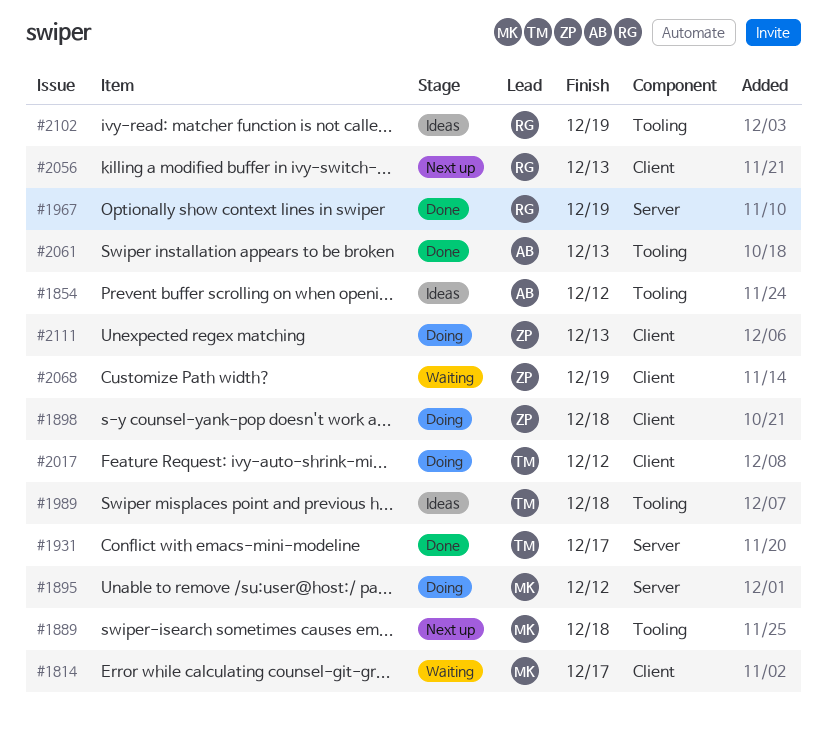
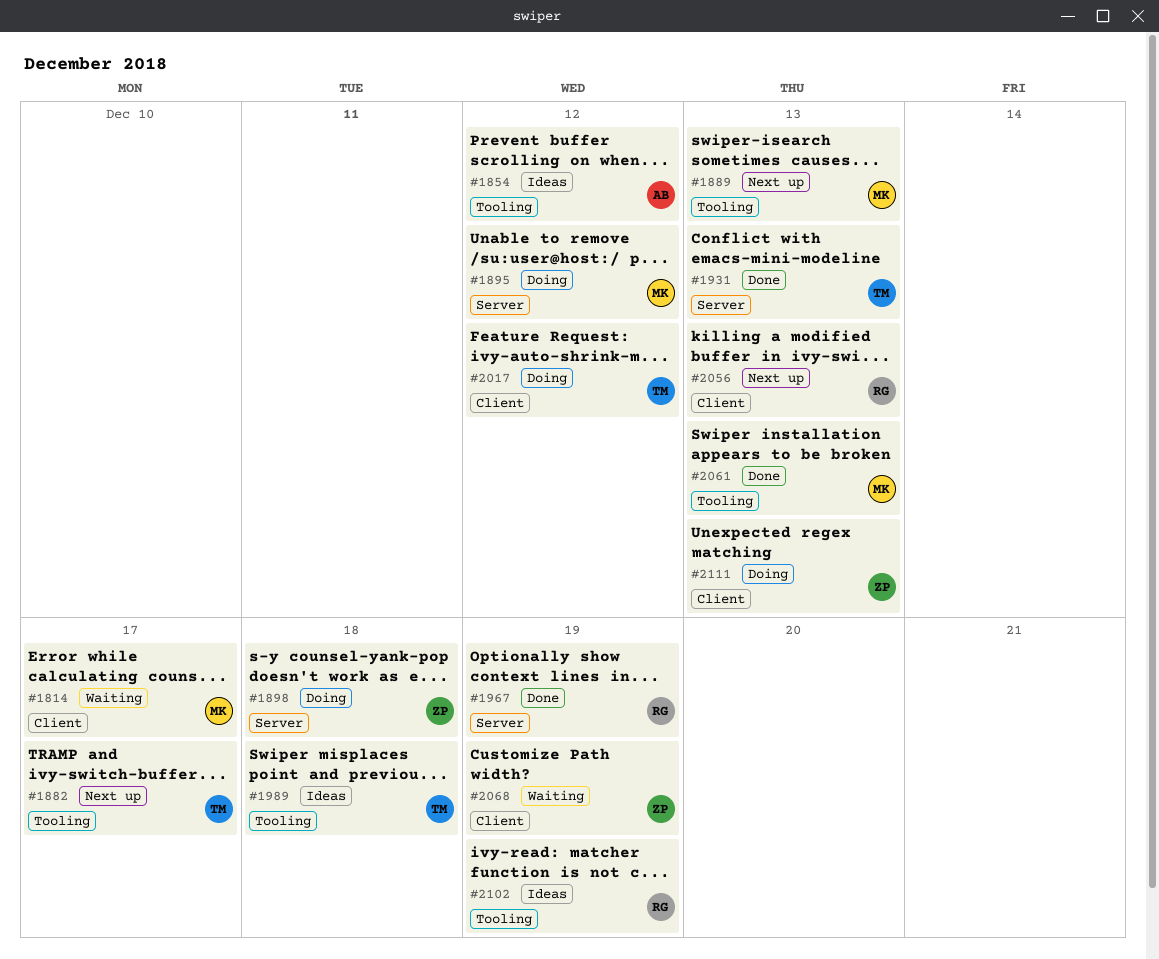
#1882: none -> present
#1889, due: Dec 18 -> Dec 13
#1898, label: Client -> Server
#1931, due: Dec 17 -> Dec 13
#2061, owner: AB -> MK

